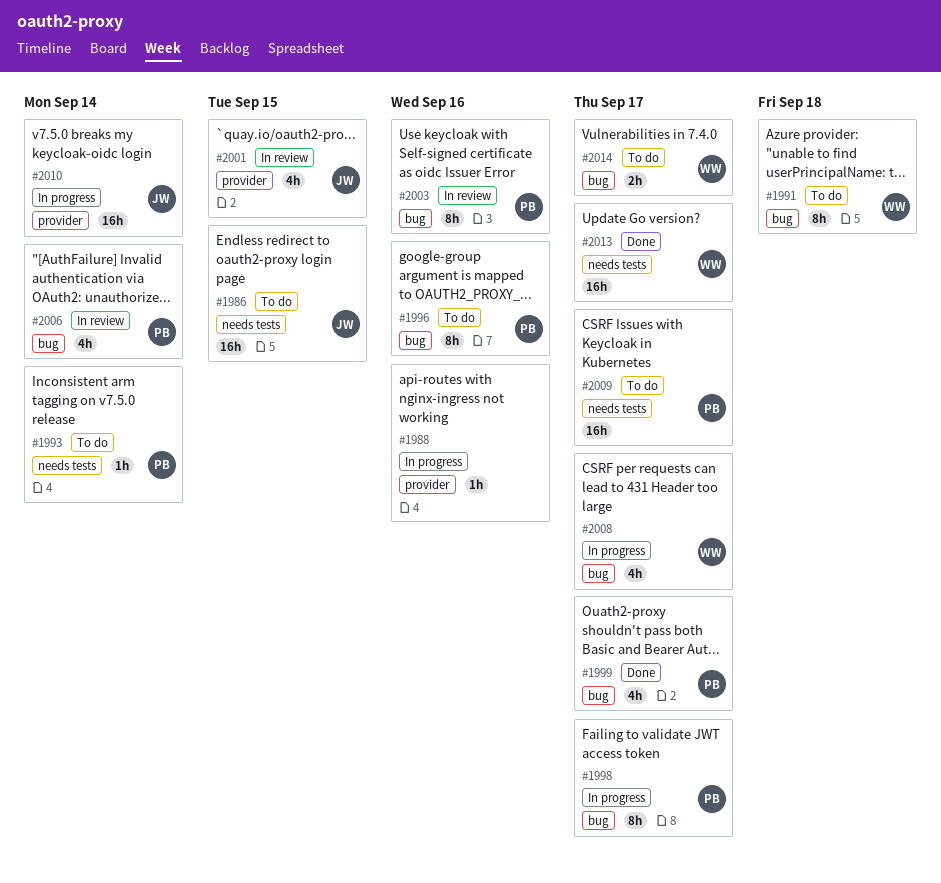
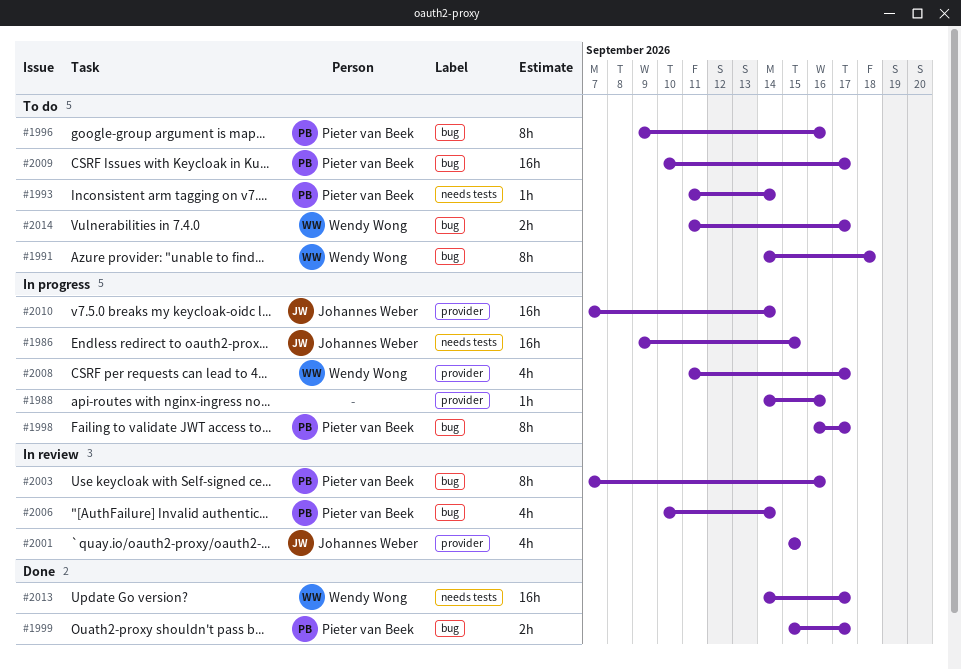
#1986, status: To do -> In progress
#1999, estimate: 4h -> 2h
#2008, label: bug -> provider
#2009, label: needs tests -> bug

